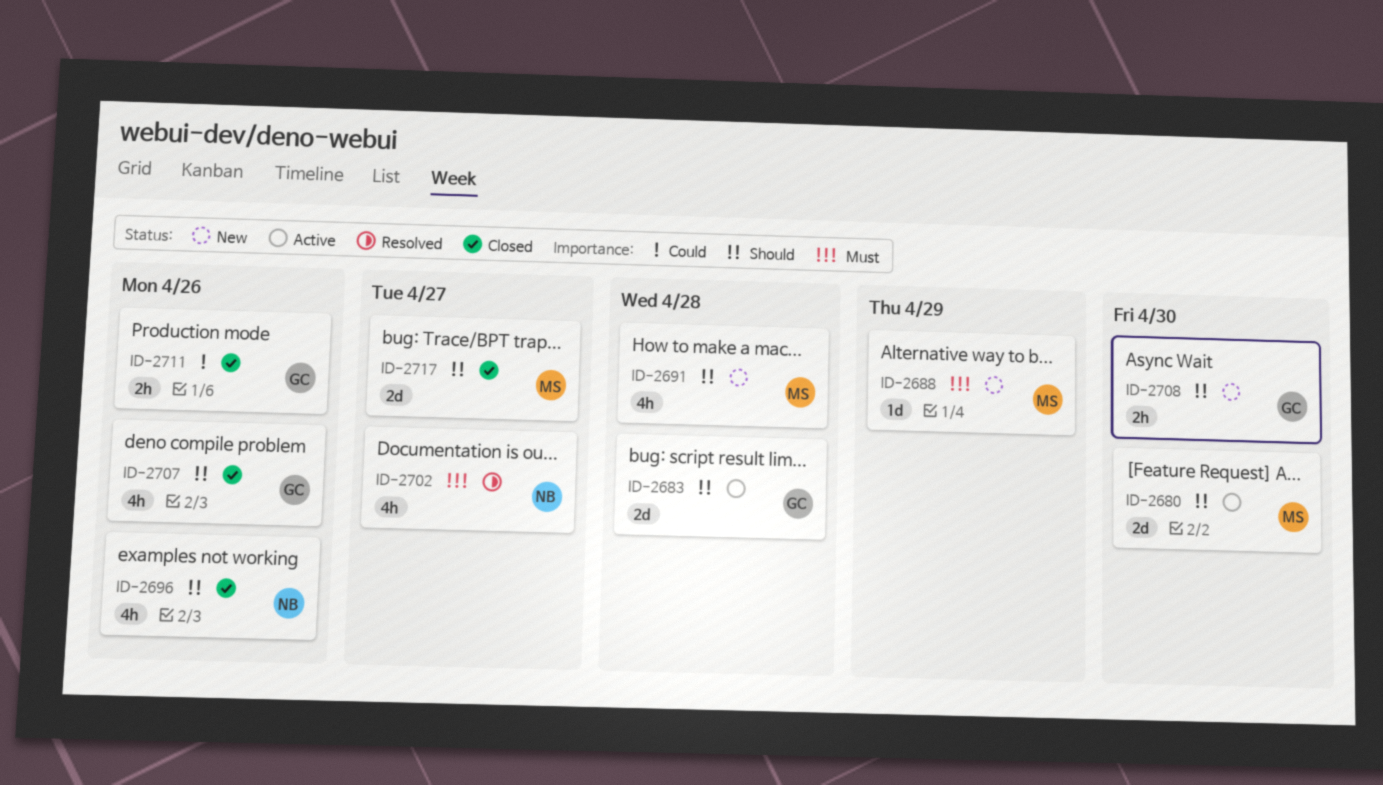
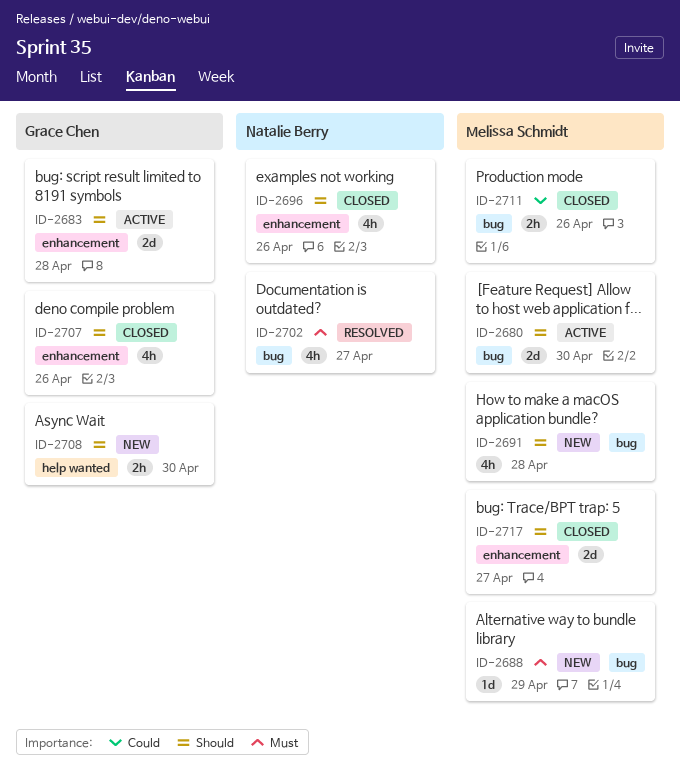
ID-2711, owner: Grace Chen -> Melissa Schmidt

